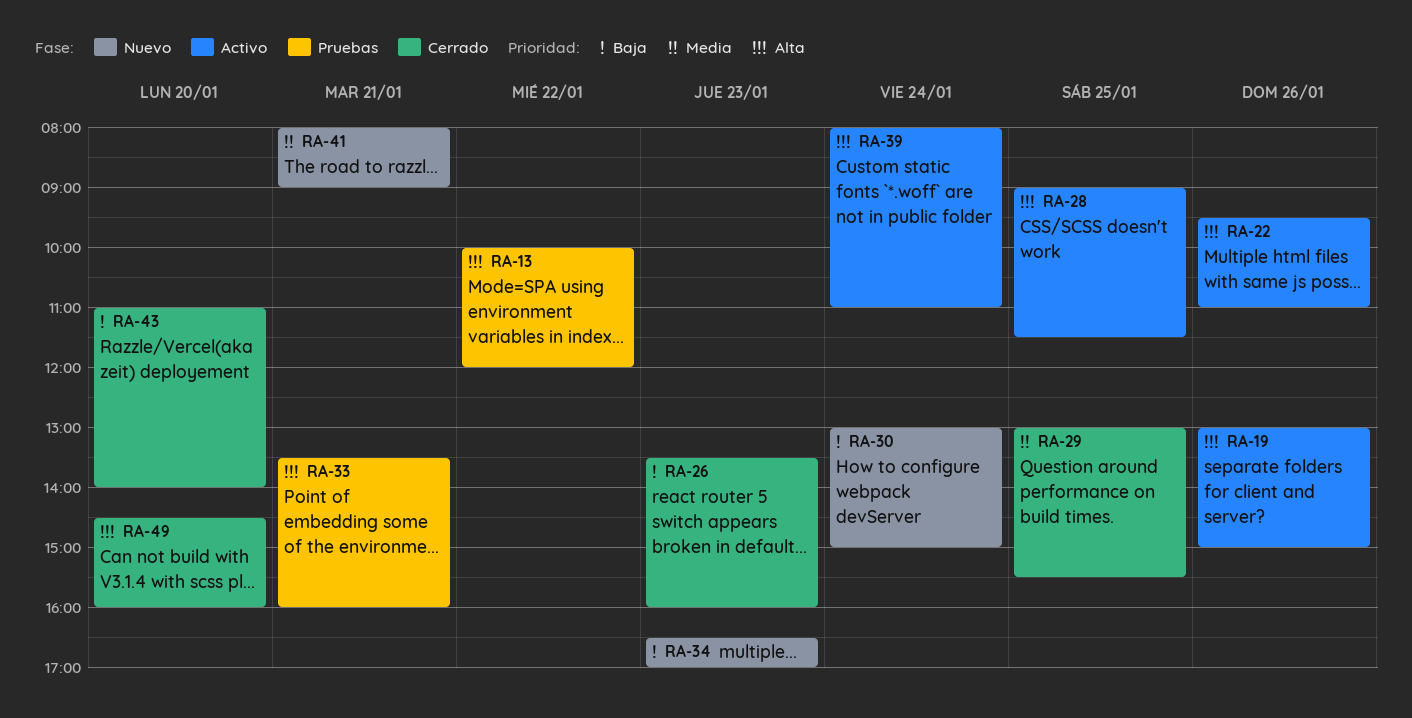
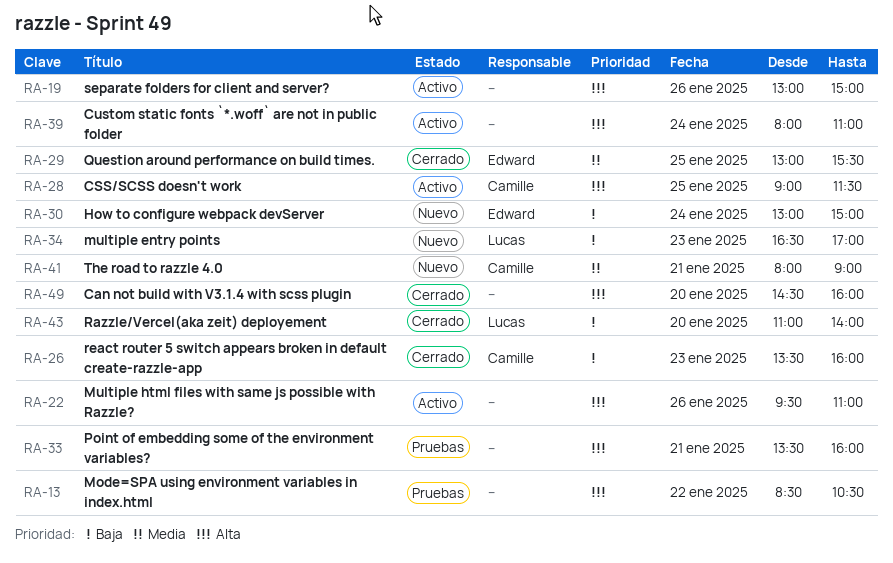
RA-13, begins: 10:00 -> 08:30
RA-13, ends: 12:00 -> 10:30

